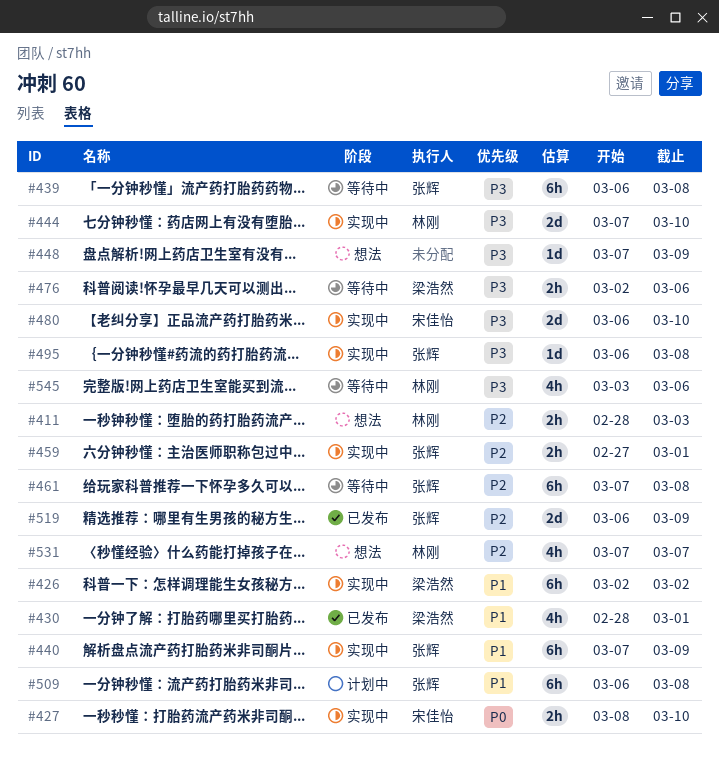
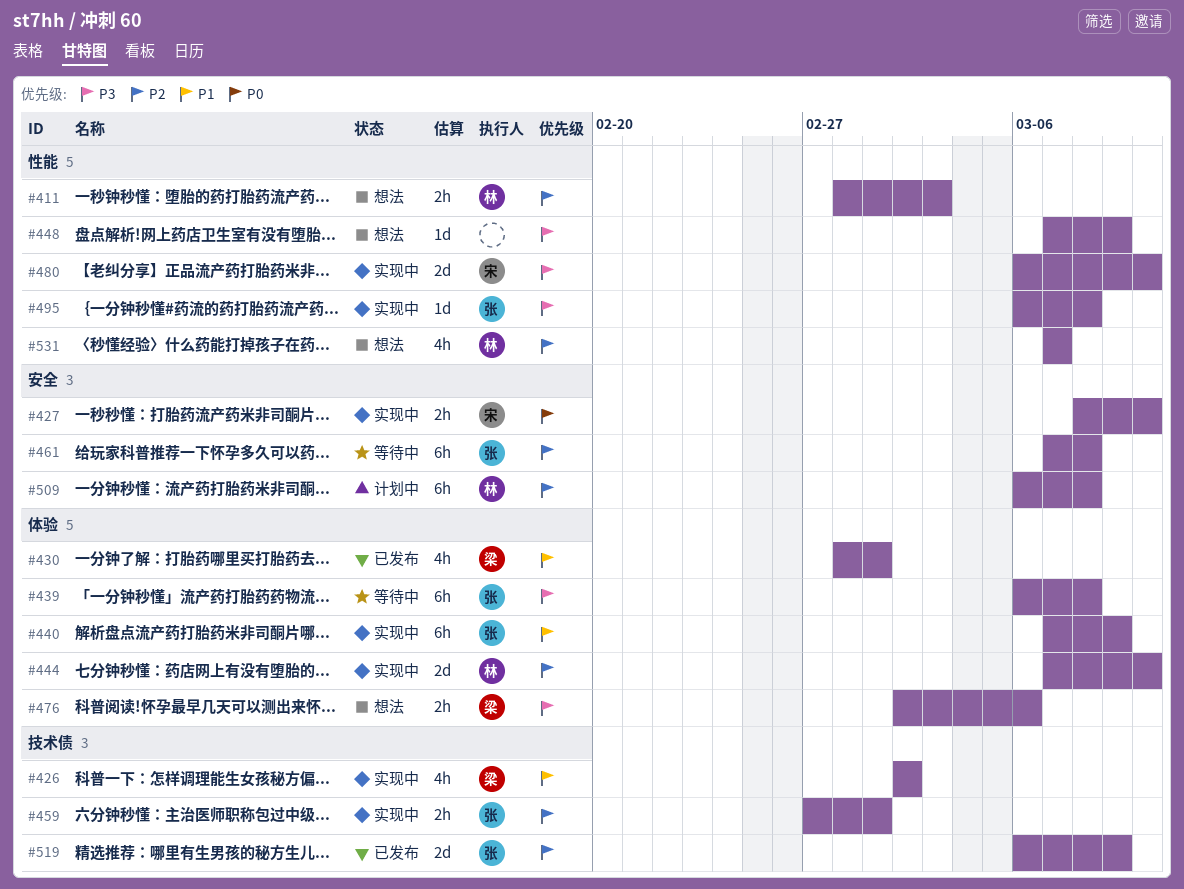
#426, estimate: 6h -> 4h
#444, priority: P3 -> P2
#476, status: 等待中 -> 想法
#509, owner: 张辉 -> 林刚
#509, priority: P1 -> P2
#545: present -> none

